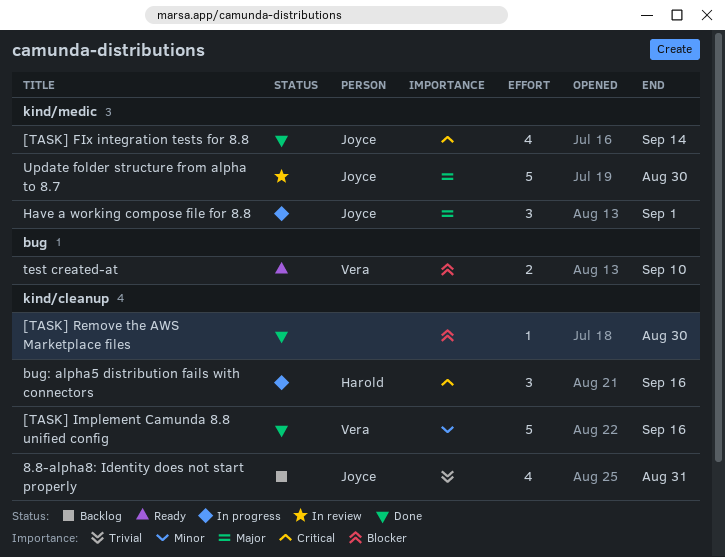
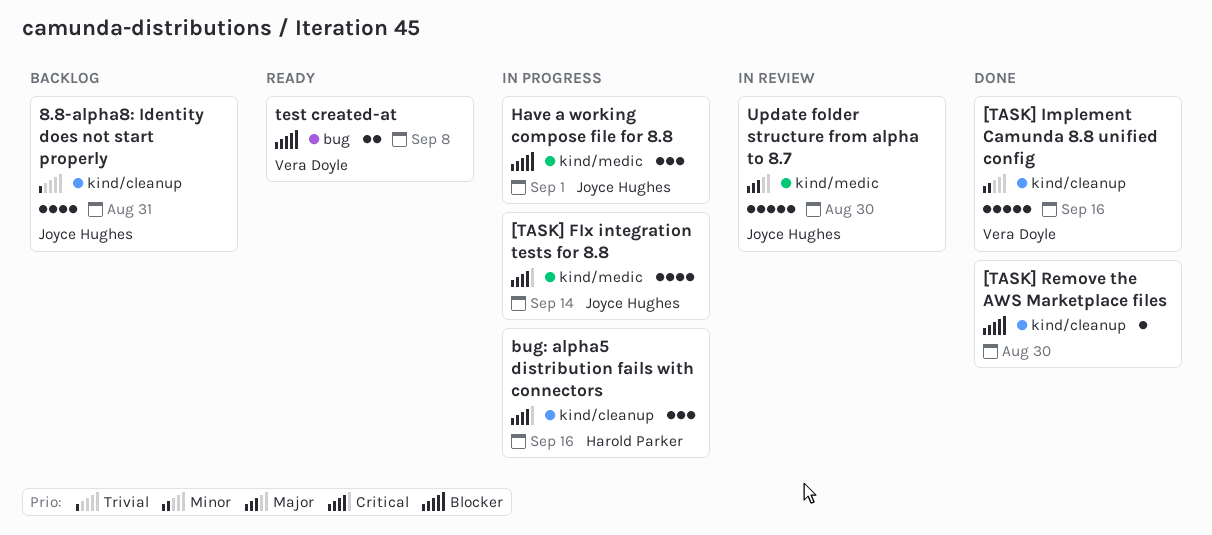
[TASK] FIx integration tests for 8.8, status: Done -> In progress
Have a working compose file for 8.8, priority: Major -> Blocker
test created-at, due: Sep 10 -> Sep 8

